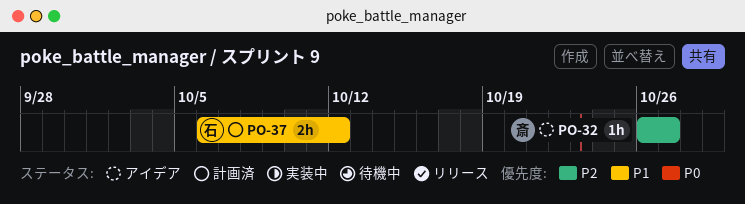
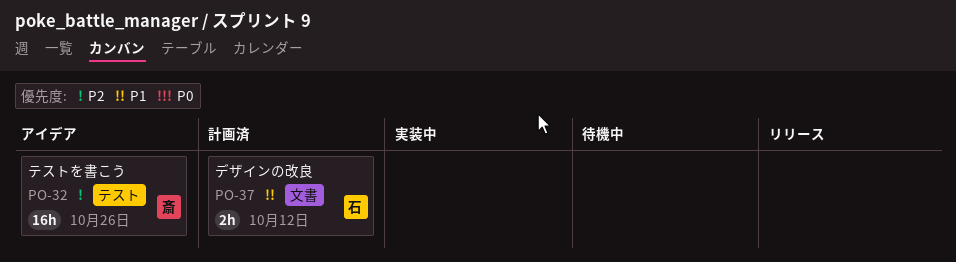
PO-32, estimate: 1h -> 16h
PO-32, due: Oct 27 -> Oct 26

